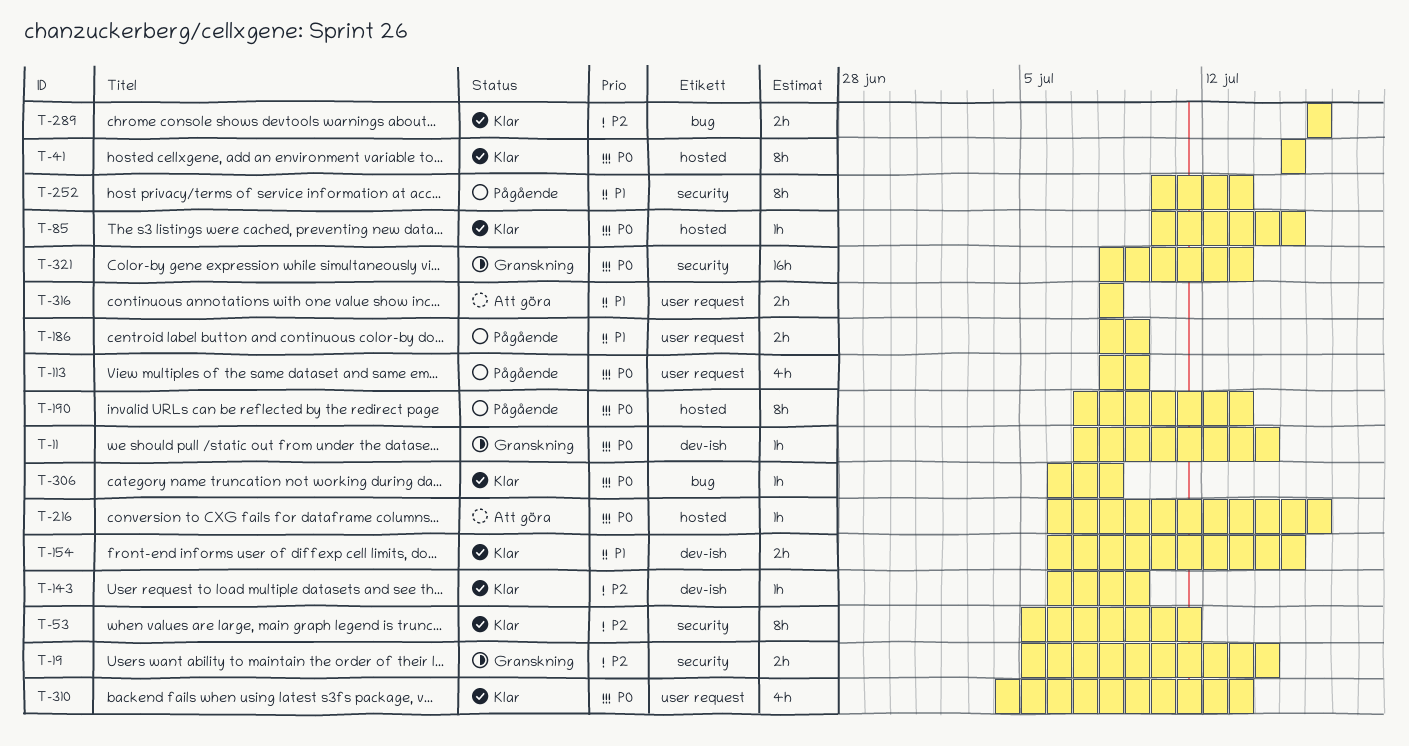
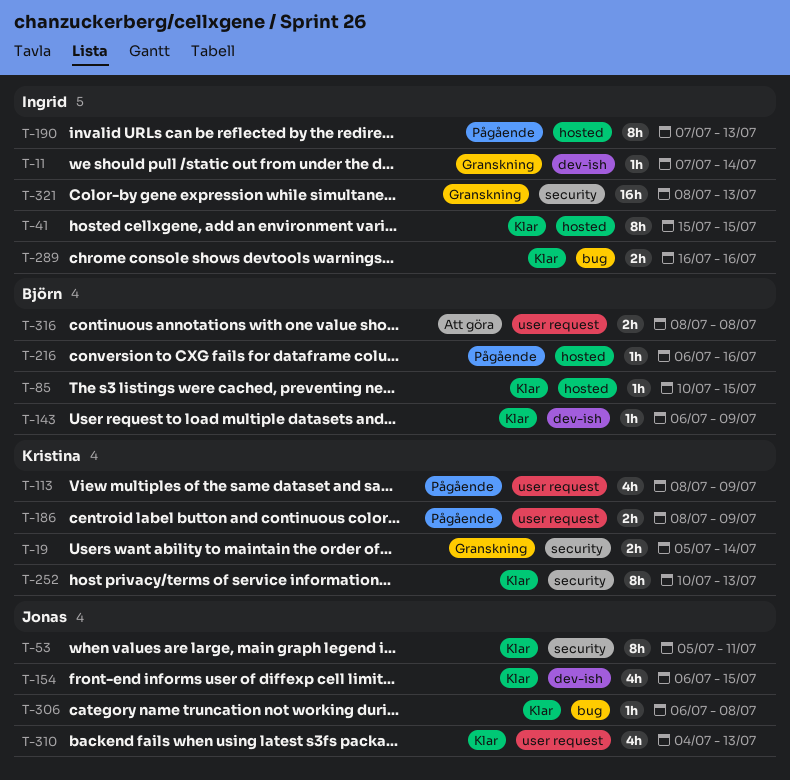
T-154, estimate: 2h -> 4h
T-216, status: Att göra -> Pågående
T-252, status: Pågående -> Klar

